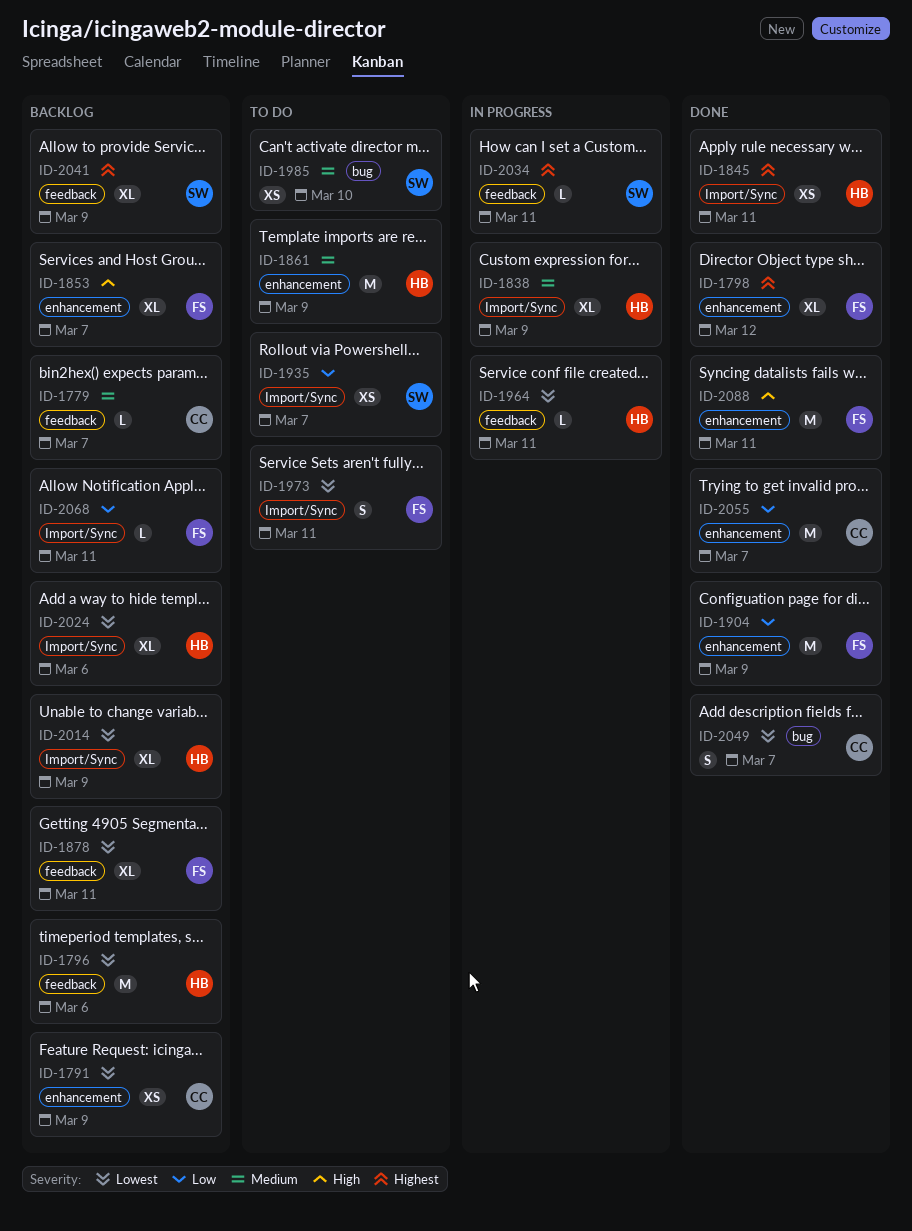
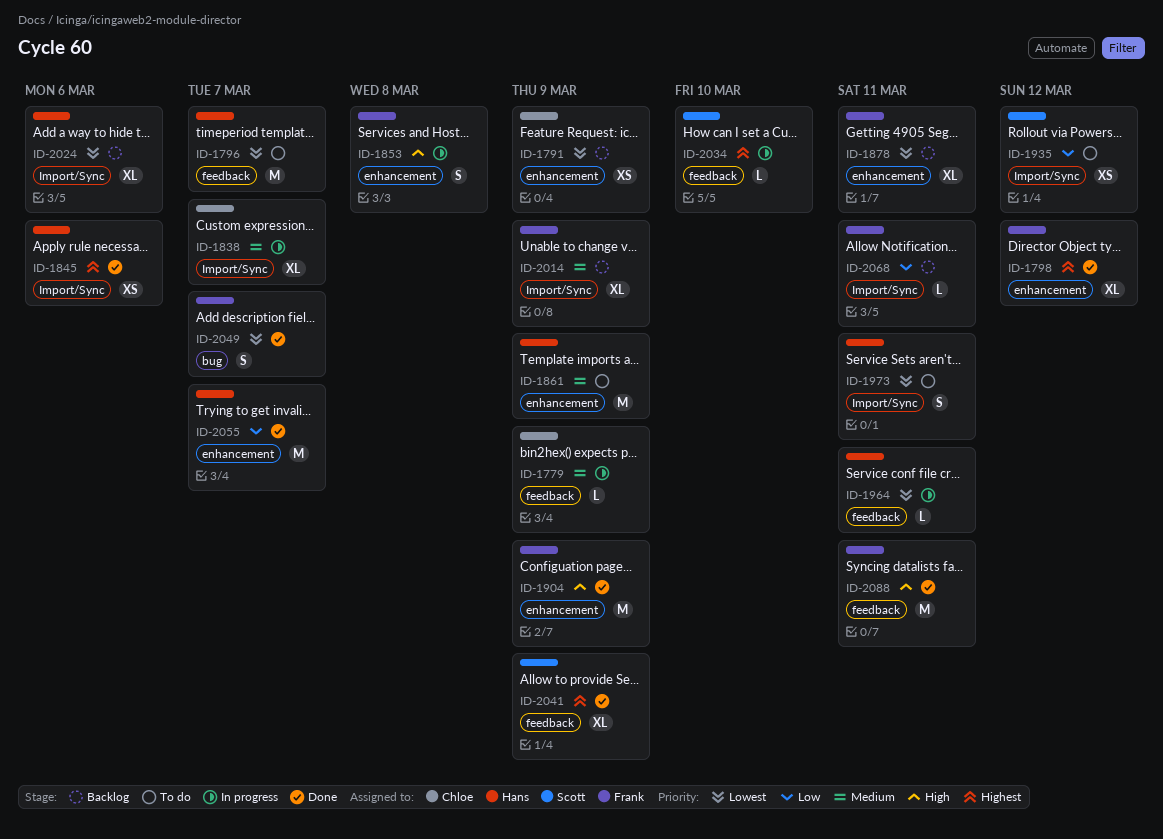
ID-1779, status: Backlog -> In progress
ID-1779, due: Mar 7 -> Mar 9
ID-1796, status: Backlog -> To do
ID-1796, due: Mar 6 -> Mar 7
ID-1838, owner: Hans -> Chloe
ID-1838, due: Mar 9 -> Mar 7
ID-1845, due: Mar 11 -> Mar 6
ID-1853, status: Backlog -> In progress
ID-1853, estimate: XL -> S
ID-1853, due: Mar 7 -> Mar 8
ID-1878, label: feedback -> enhancement
ID-1904, priority: Low -> High
ID-1935, due: Mar 7 -> Mar 12
ID-1973, owner: Frank -> Hans
ID-1985: present -> none
ID-2014, owner: Hans -> Frank
ID-2014, priority: Lowest -> Medium
ID-2034, due: Mar 11 -> Mar 10
ID-2041, status: Backlog -> Done
ID-2049, owner: Chloe -> Frank
ID-2055, owner: Chloe -> Hans
ID-2088, label: enhancement -> feedback

